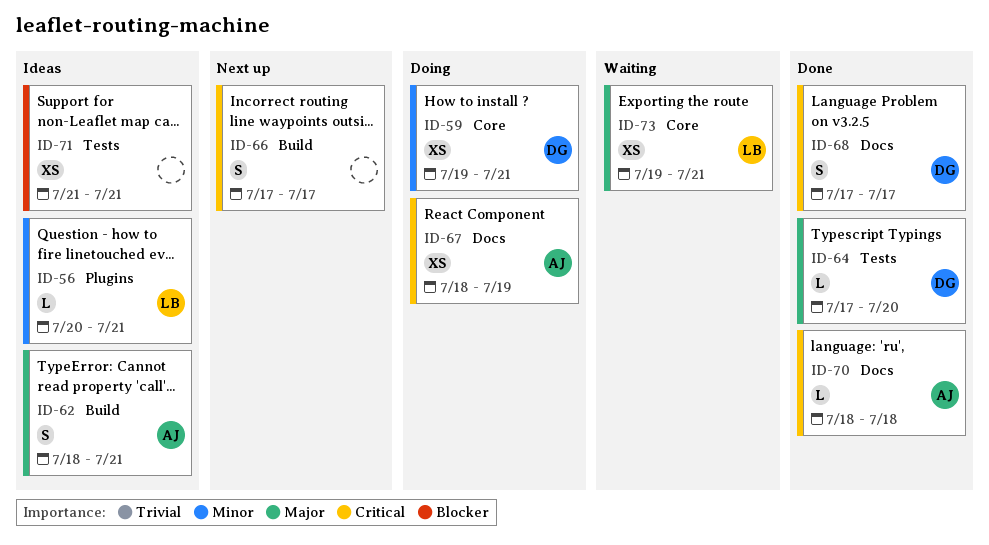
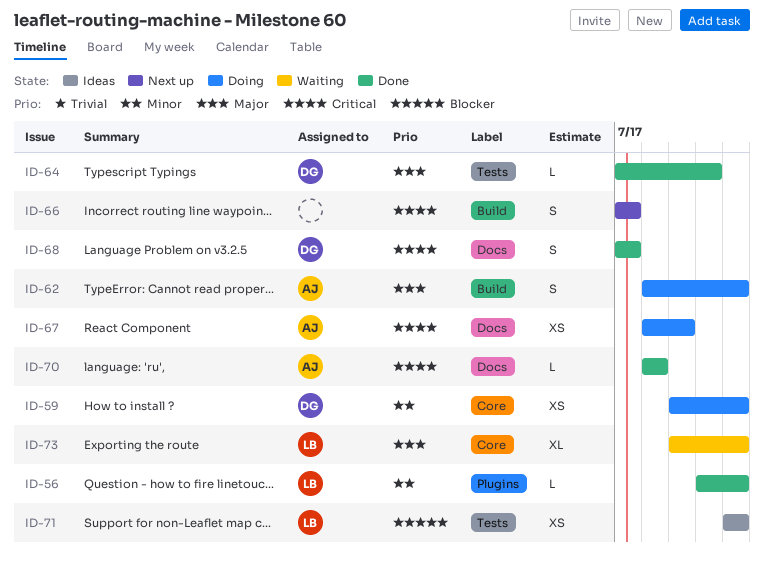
ID-56, status: Ideas -> Done
ID-62, status: Ideas -> Doing
ID-71, owner: none -> LB
ID-73, estimate: XS -> XL

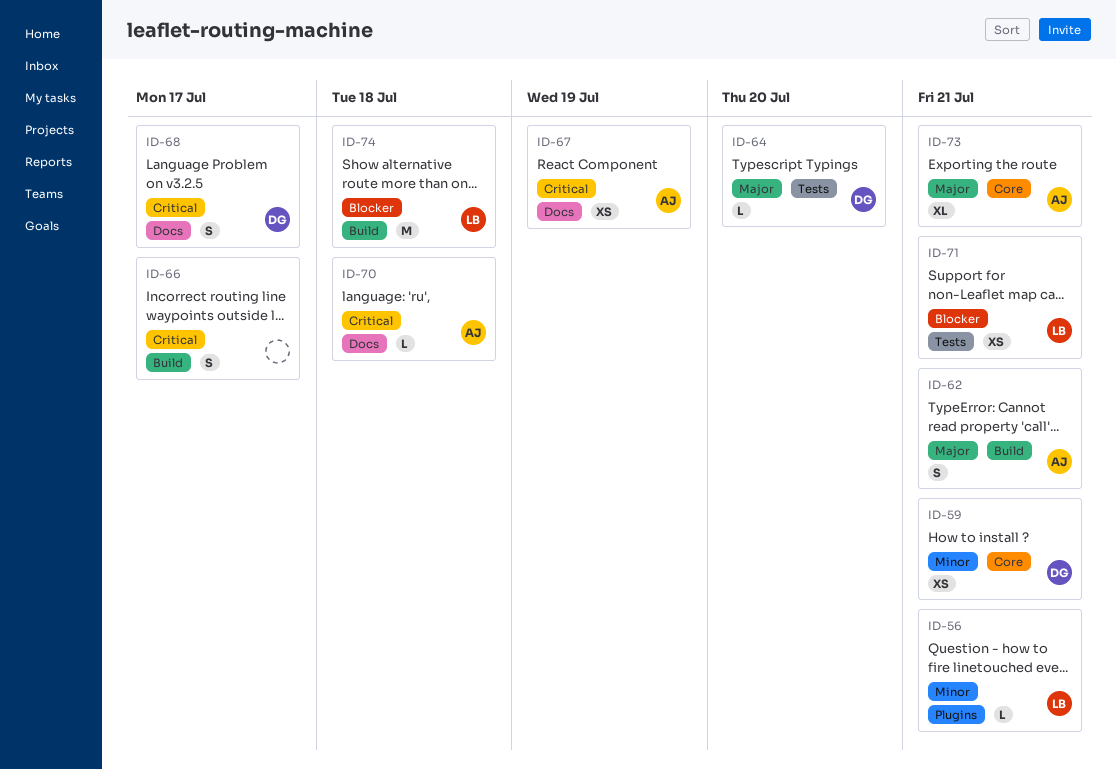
ID-73, owner: LB -> AJ
ID-74: none -> present

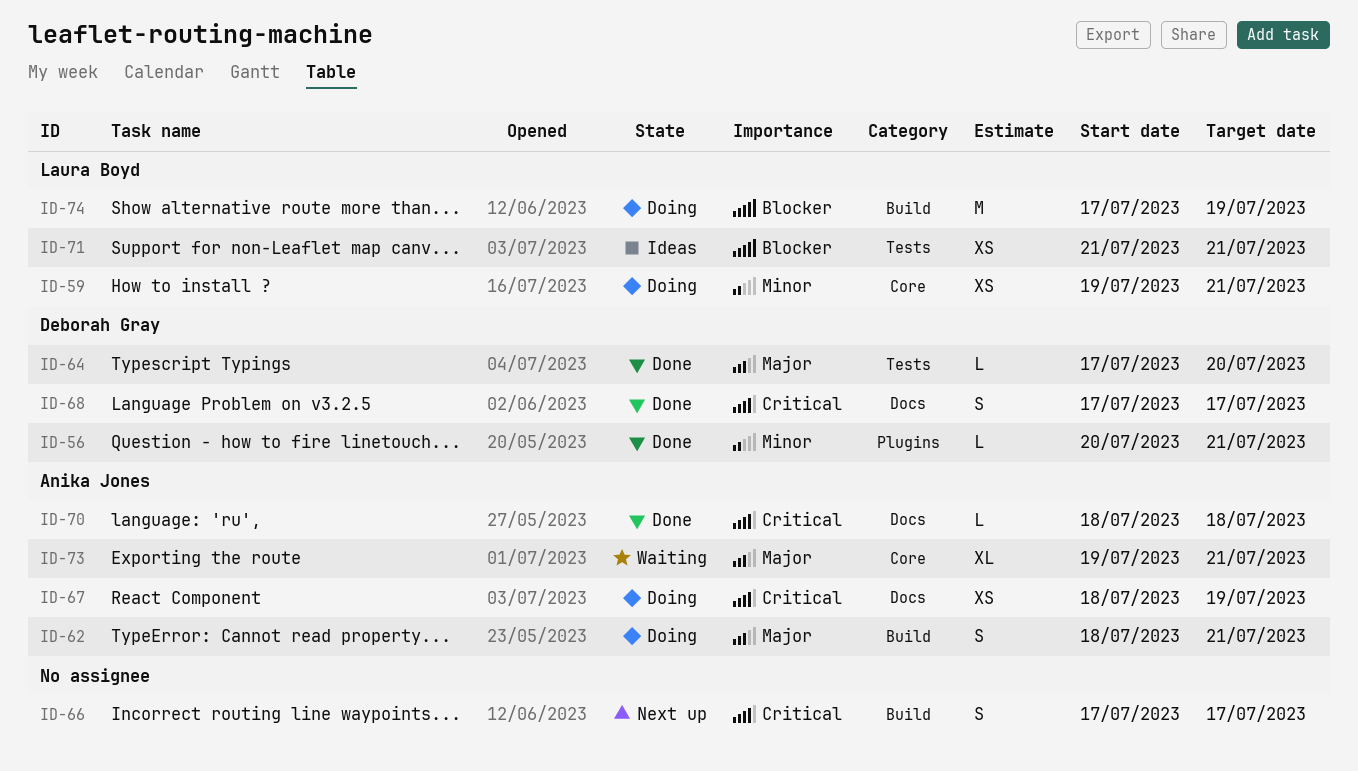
ID-56, owner: Laura Boyd -> Deborah Gray
ID-59, owner: Deborah Gray -> Laura Boyd
ID-74, due: Jul 18 -> Jul 19

